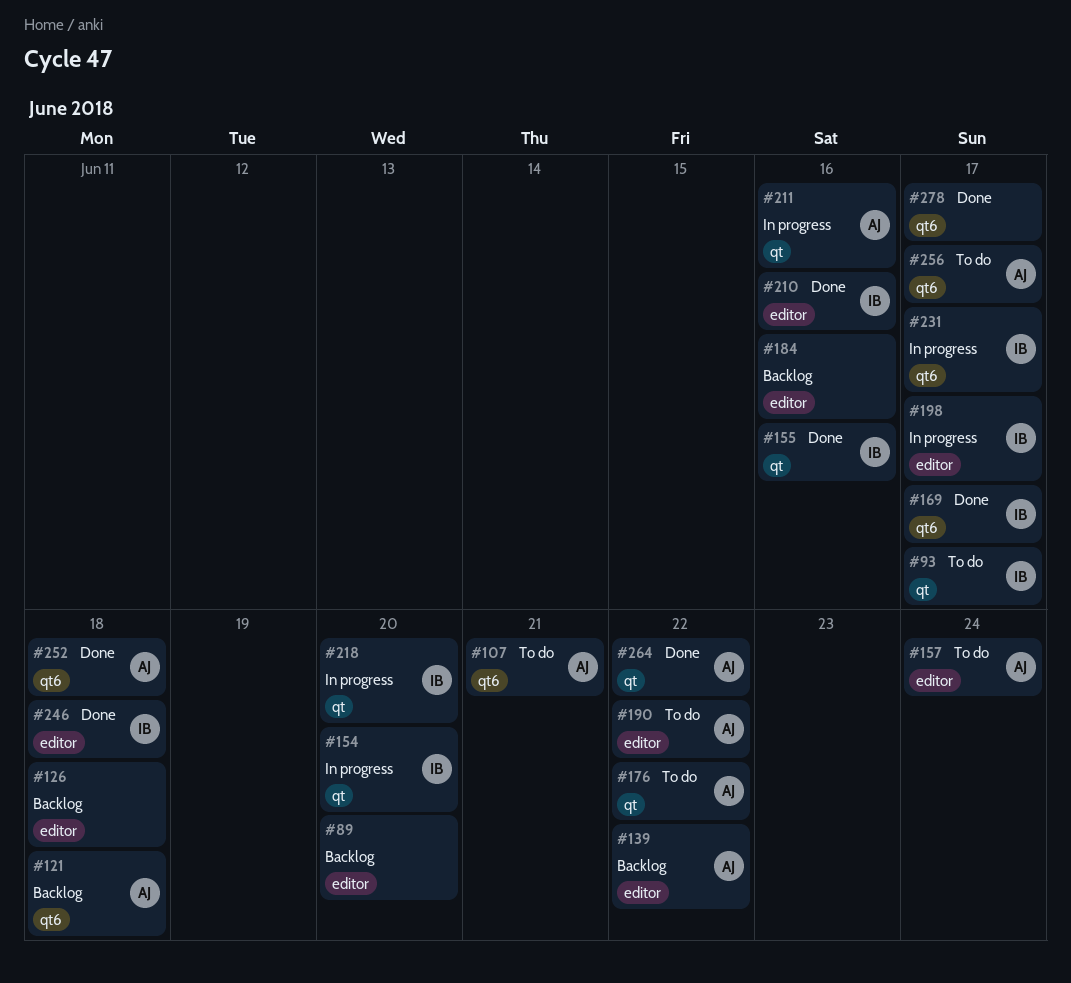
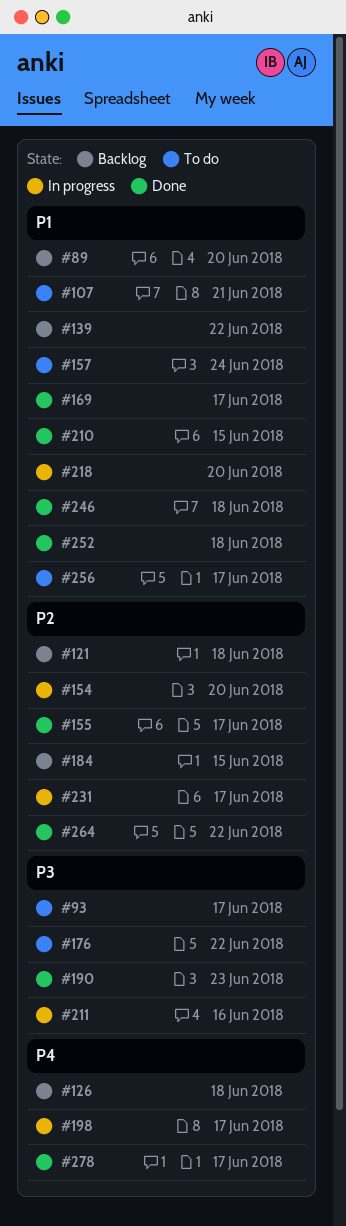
#155, due: Jun 16 -> Jun 17
#184, due: Jun 16 -> Jun 15
#190, status: To do -> Done
#190, due: Jun 22 -> Jun 23
#210, due: Jun 16 -> Jun 15

